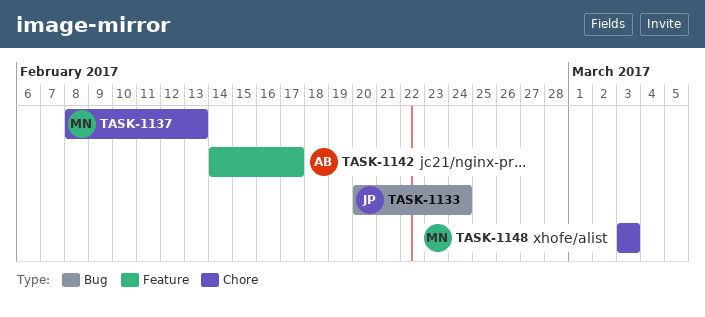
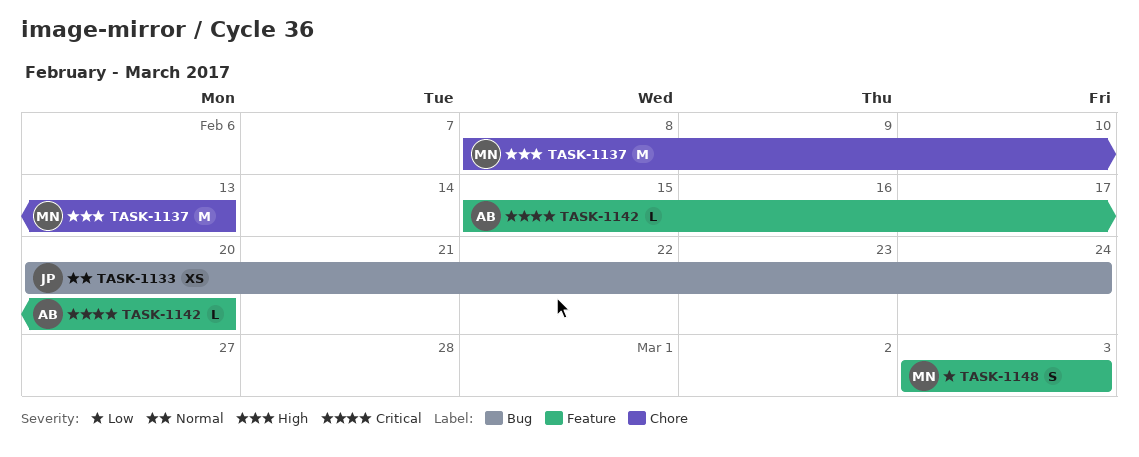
TASK-1142, start: Feb 14 -> Feb 15
TASK-1142, due: Feb 17 -> Feb 20
TASK-1148, label: Chore -> Feature

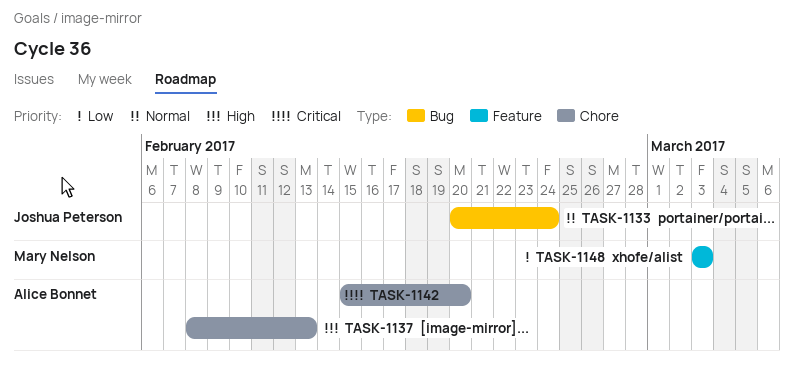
TASK-1137, owner: Mary Nelson -> Alice Bonnet
TASK-1142, label: Feature -> Chore

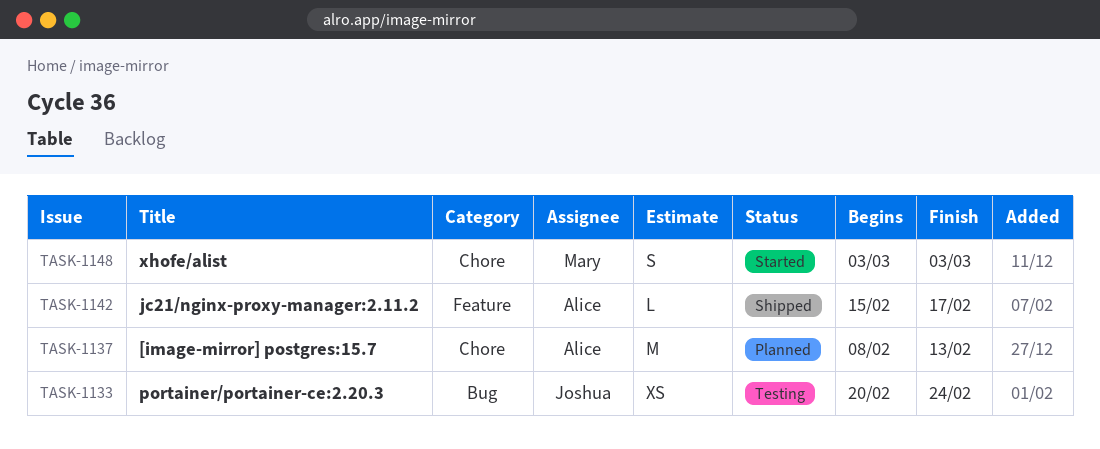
TASK-1142, label: Chore -> Feature
TASK-1142, due: Feb 20 -> Feb 17
TASK-1148, label: Feature -> Chore

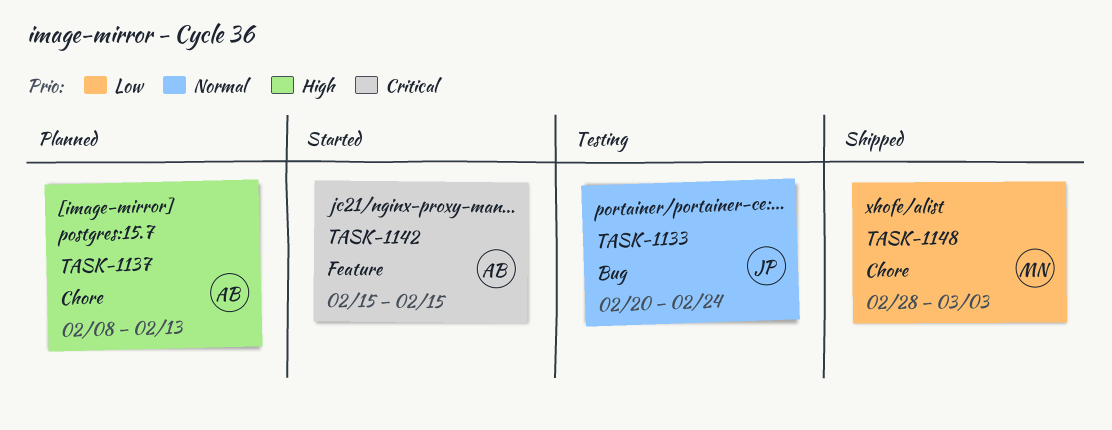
TASK-1142, status: Shipped -> Started
TASK-1142, due: Feb 17 -> Feb 15
TASK-1148, status: Started -> Shipped
TASK-1148, start: Mar 3 -> Feb 28

